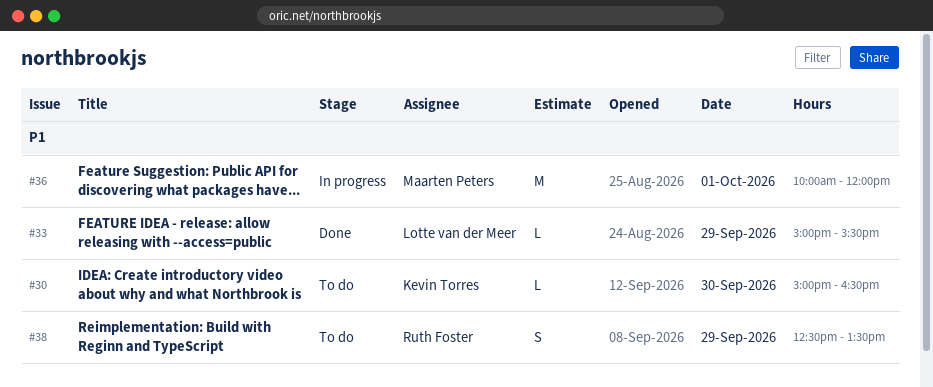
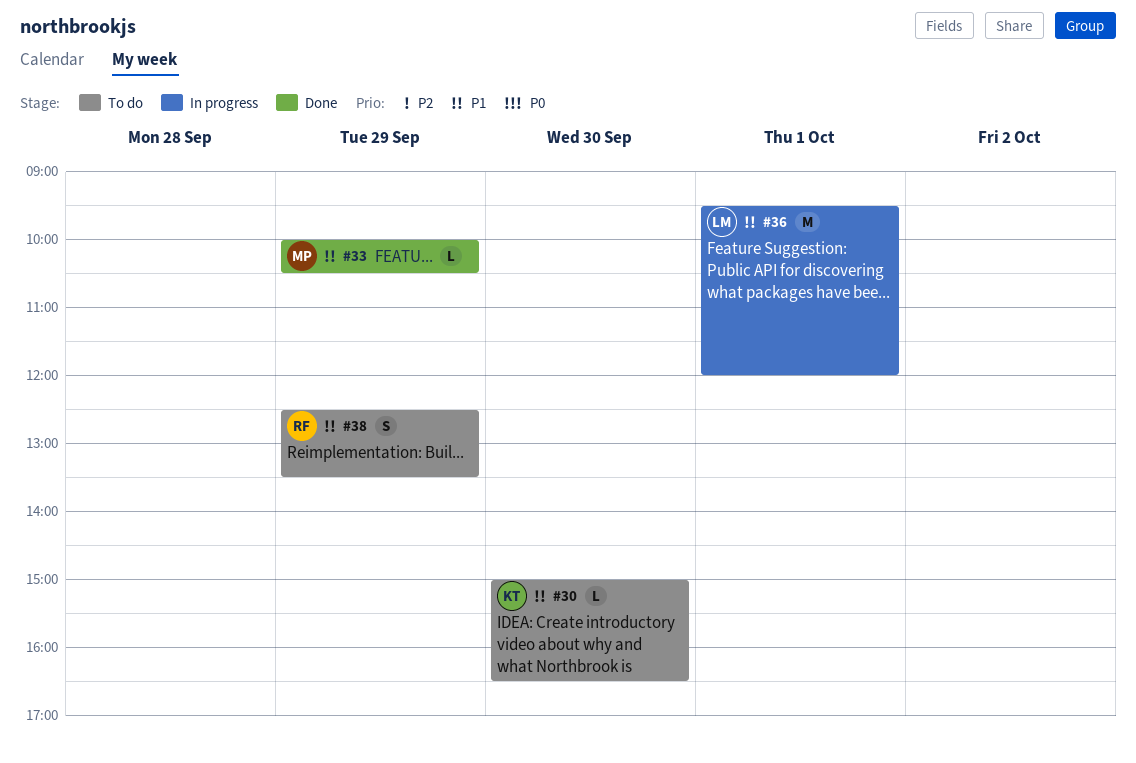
#33, owner: Lotte van der Meer -> Maarten Peters
#33, begins: 15:00 -> 10:00
#33, ends: 15:30 -> 10:30
#36, owner: Maarten Peters -> Lotte van der Meer
#36, begins: 10:00 -> 09:30

